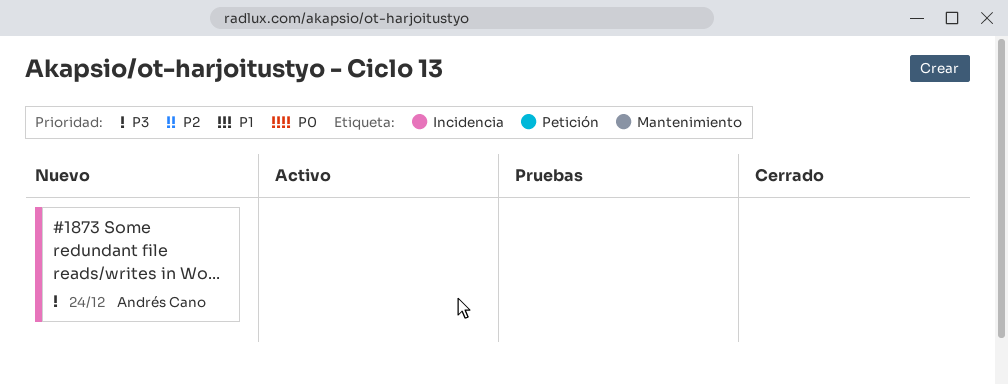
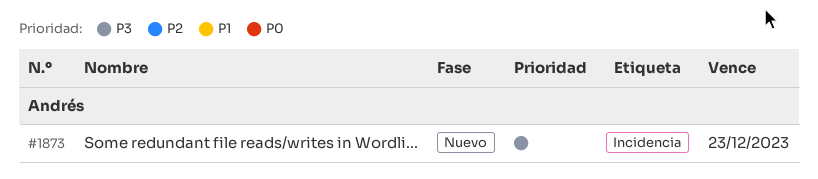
#1873, due: Dec 24 -> Dec 23

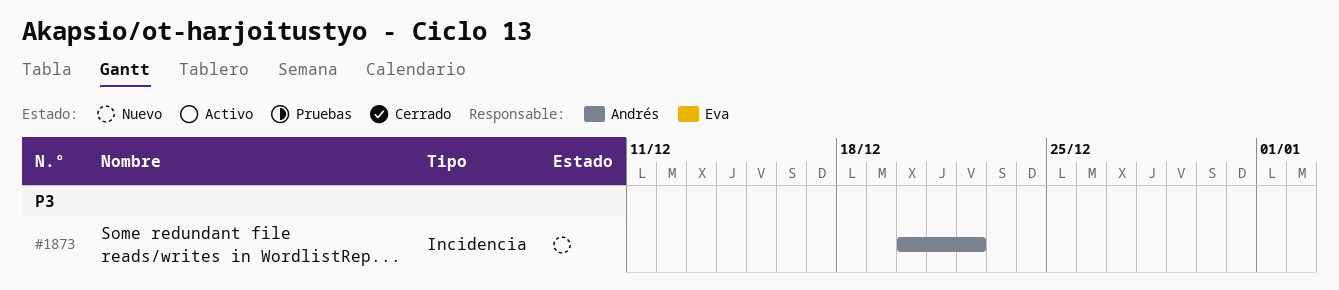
#1873, due: Dec 23 -> Dec 22

